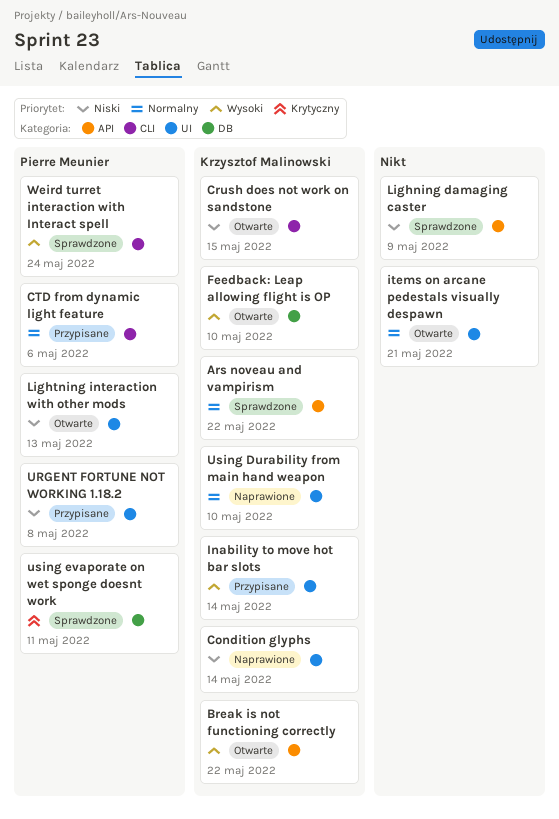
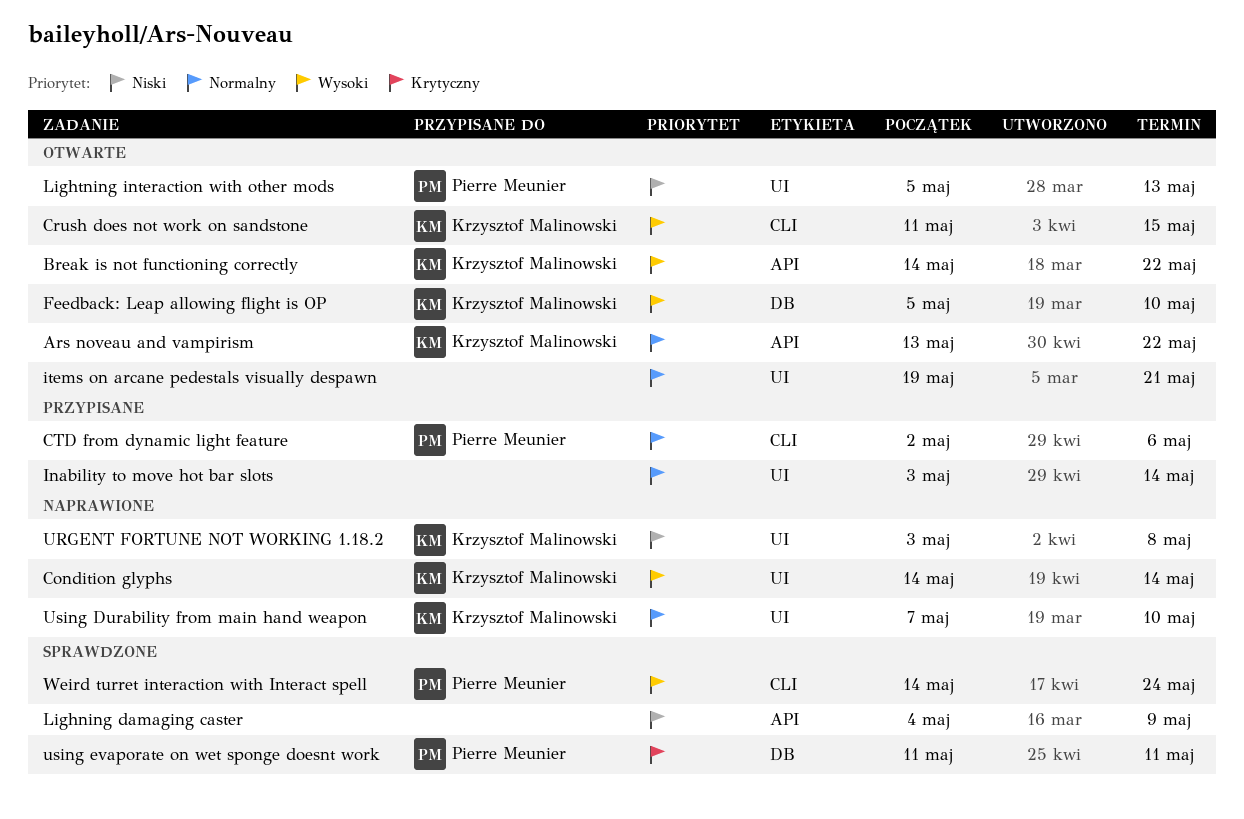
Ars noveau and vampirism, status: Sprawdzone -> Otwarte
Condition glyphs, priority: Niski -> Wysoki
Crush does not work on sandstone, priority: Niski -> Wysoki
Inability to move hot bar slots, owner: Krzysztof Malinowski -> none
Inability to move hot bar slots, priority: Wysoki -> Normalny
URGENT FORTUNE NOT WORKING 1.18.2, status: Przypisane -> Naprawione
URGENT FORTUNE NOT WORKING 1.18.2, owner: Pierre Meunier -> Krzysztof Malinowski

